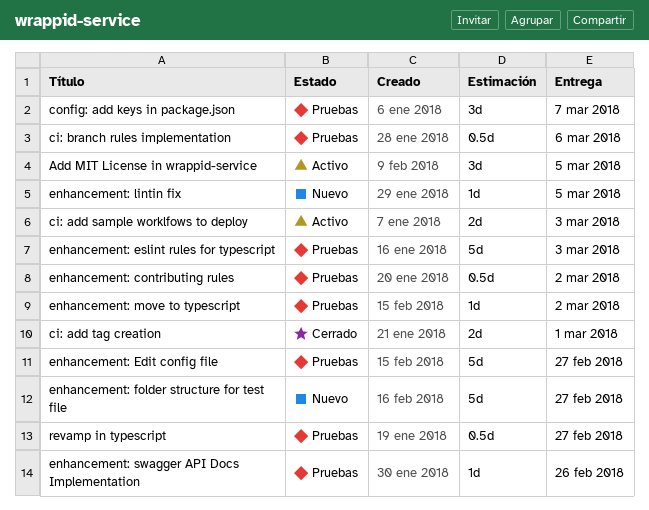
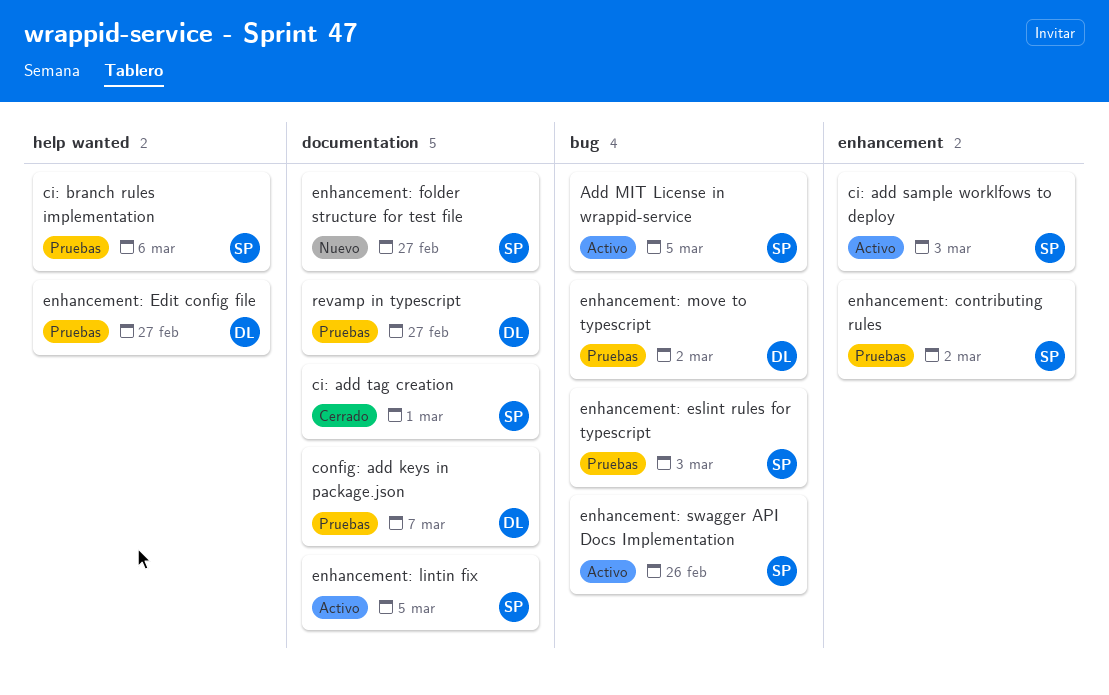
enhancement: lintin fix, status: Nuevo -> Activo
enhancement: swagger API Docs Implementation, status: Pruebas -> Activo

